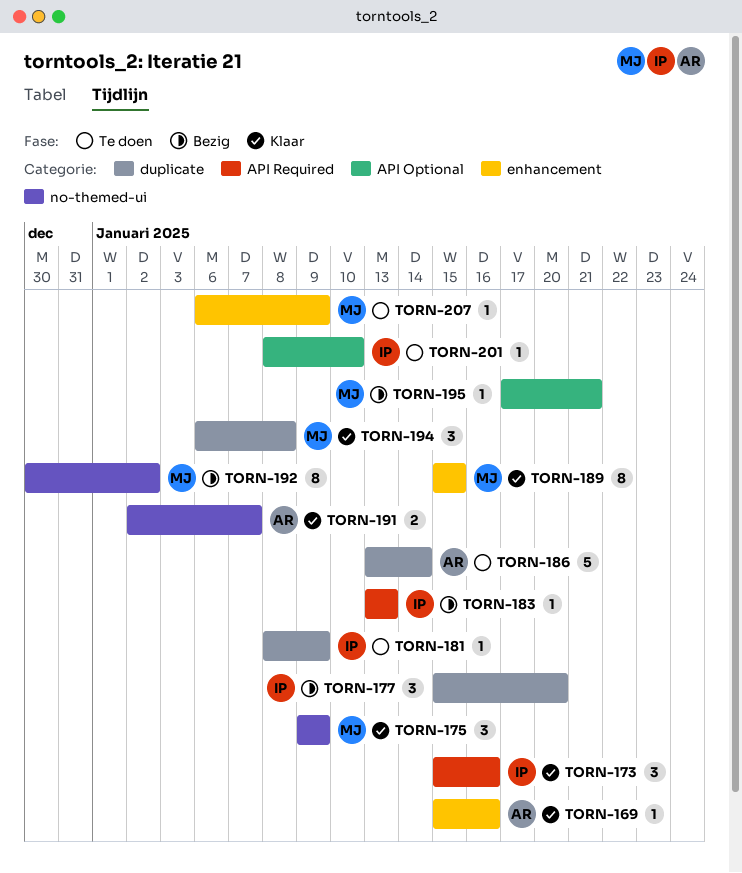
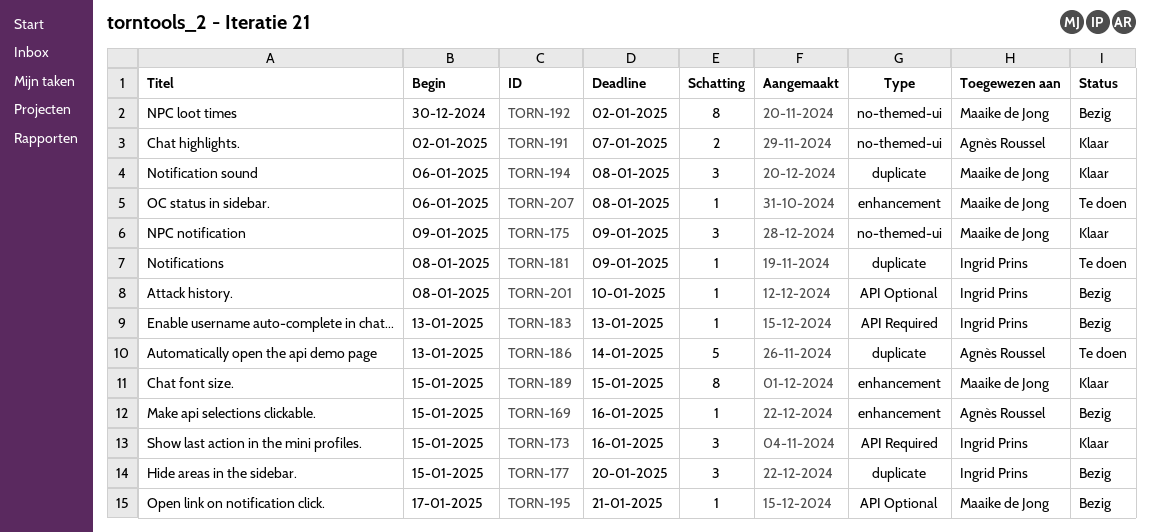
TORN-169, status: Klaar -> Bezig
TORN-201, status: Te doen -> Bezig
TORN-207, due: Jan 9 -> Jan 8

